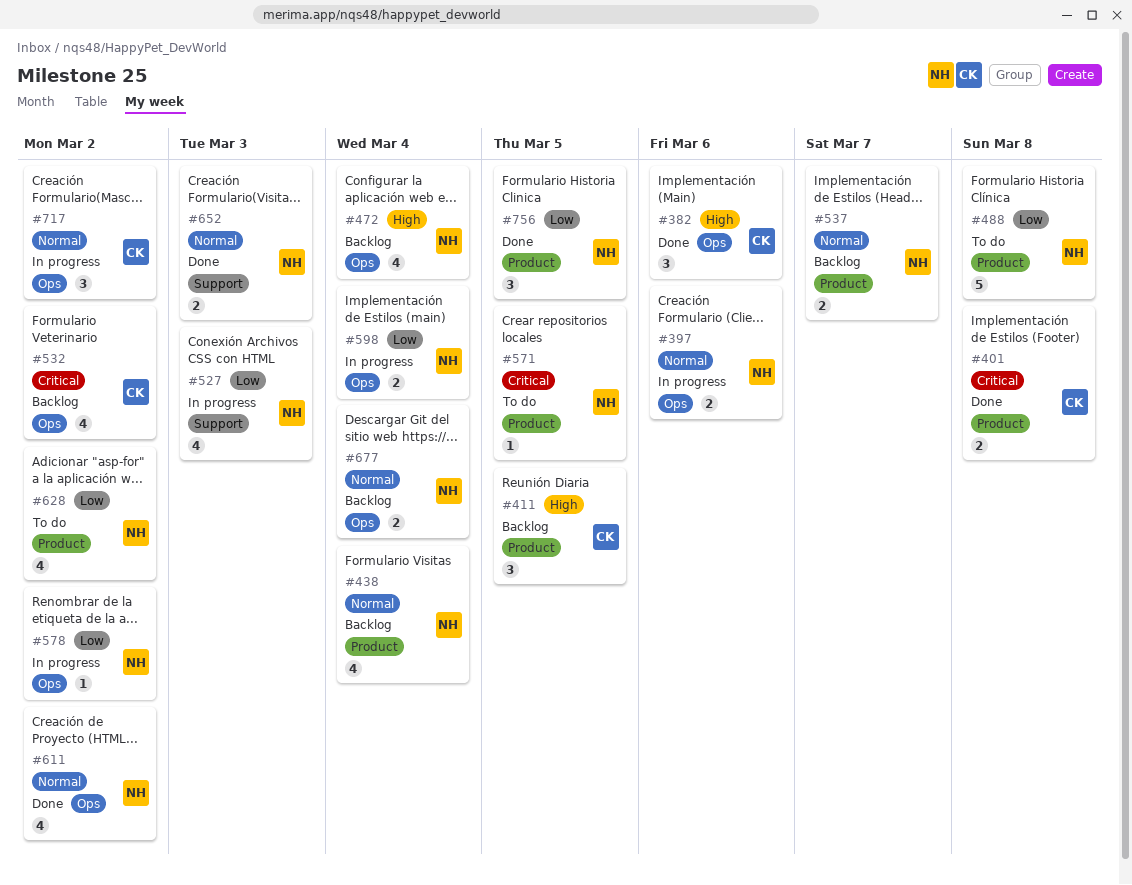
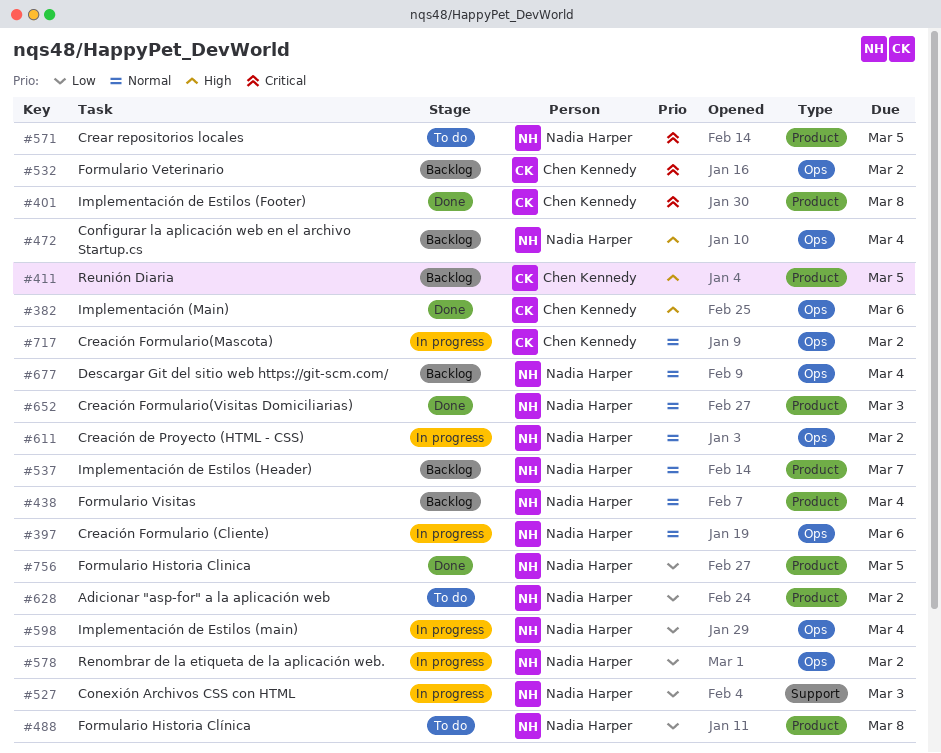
#611, status: Done -> In progress
#652, label: Support -> Product

